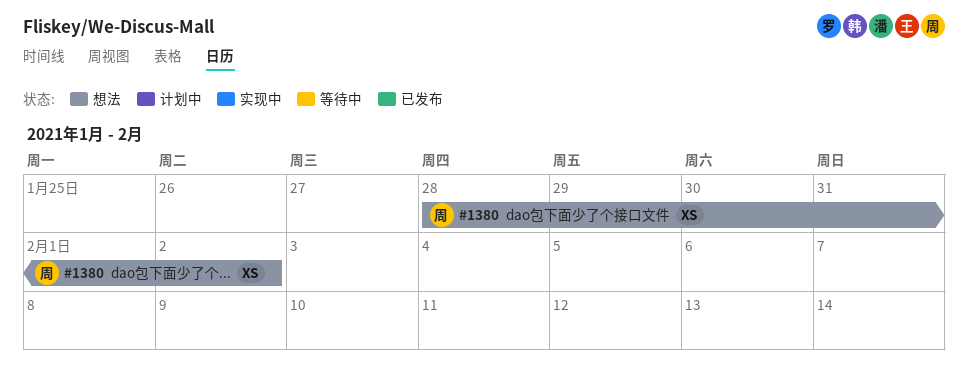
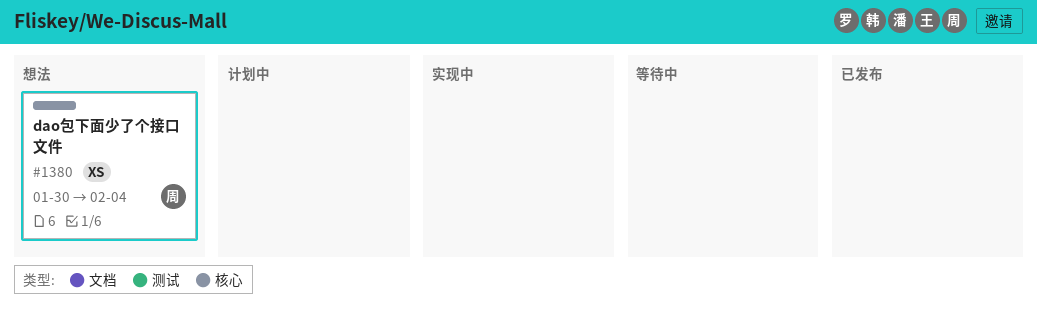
#1380, start: Jan 28 -> Jan 30
#1380, due: Feb 2 -> Feb 4

